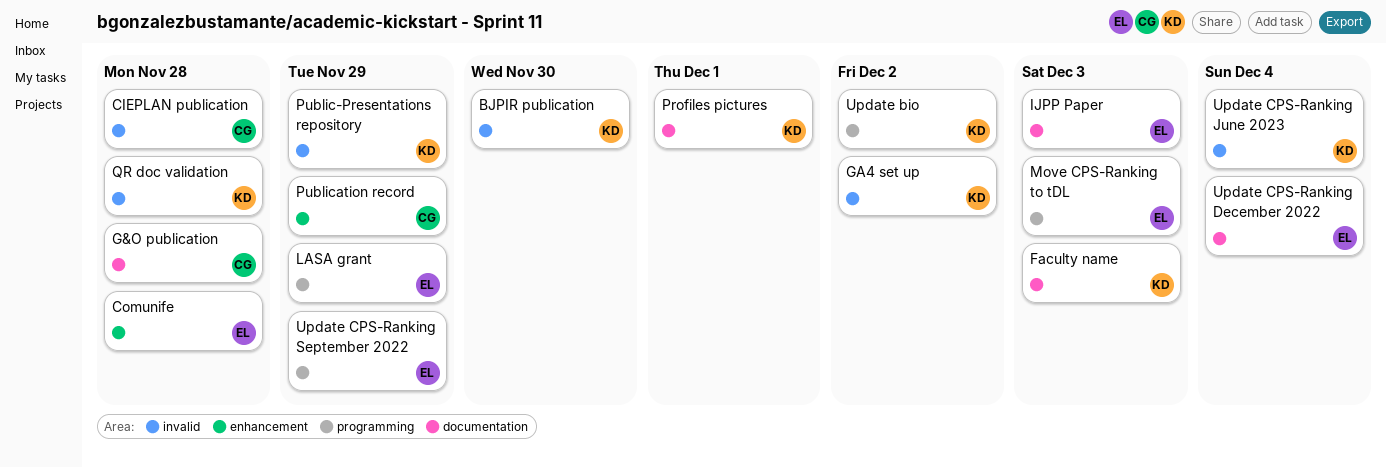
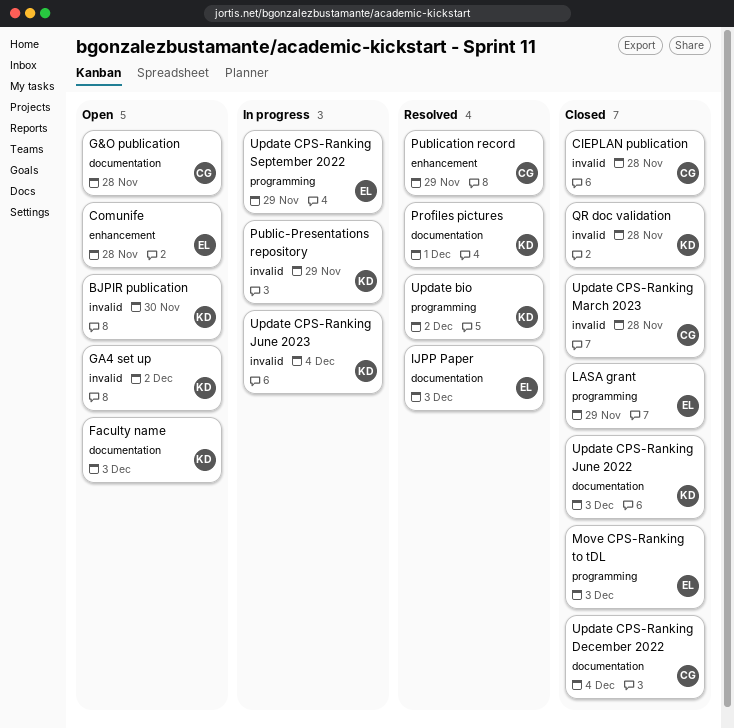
Update CPS-Ranking December 2022, owner: EL -> CG
Update CPS-Ranking June 2022: none -> present
Update CPS-Ranking March 2023: none -> present

